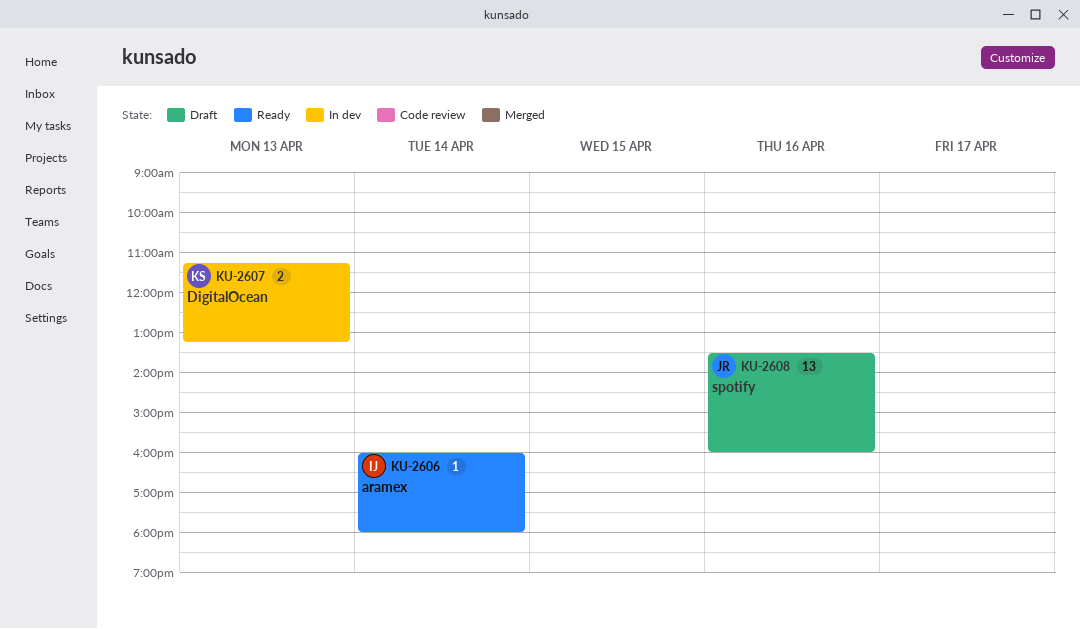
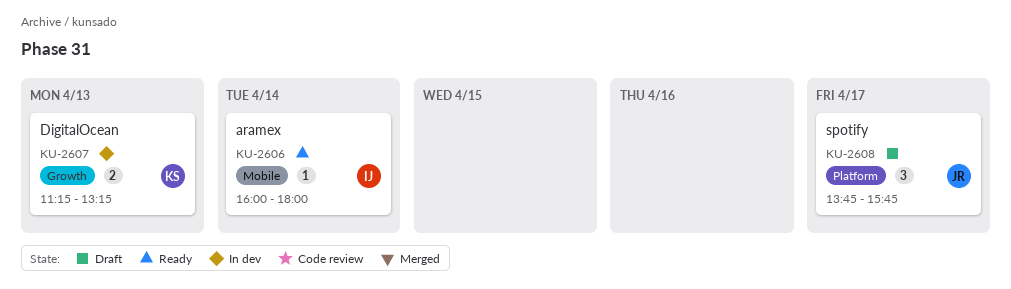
KU-2608, estimate: 13 -> 3
KU-2608, day: Apr 16 -> Apr 17
KU-2608, begins: 13:30 -> 13:45
KU-2608, ends: 16:00 -> 15:45

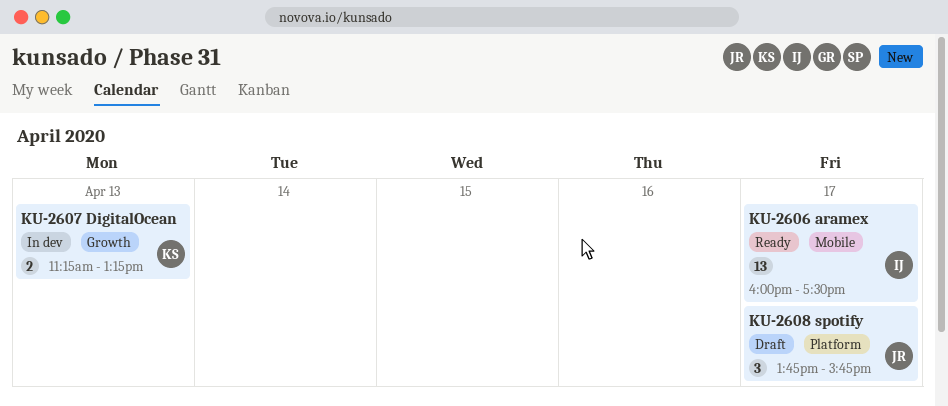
KU-2606, estimate: 1 -> 13
KU-2606, day: Apr 14 -> Apr 17
KU-2606, ends: 18:00 -> 17:30

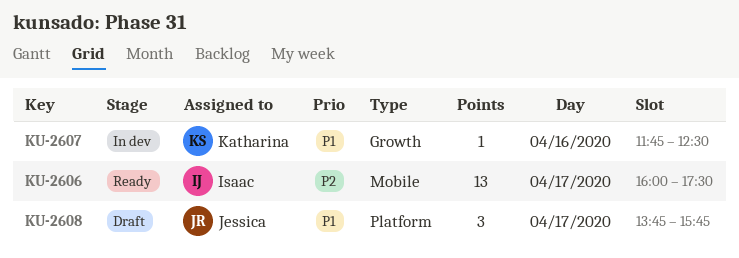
KU-2607, estimate: 2 -> 1
KU-2607, day: Apr 13 -> Apr 16
KU-2607, begins: 11:15 -> 11:45
KU-2607, ends: 13:15 -> 12:30

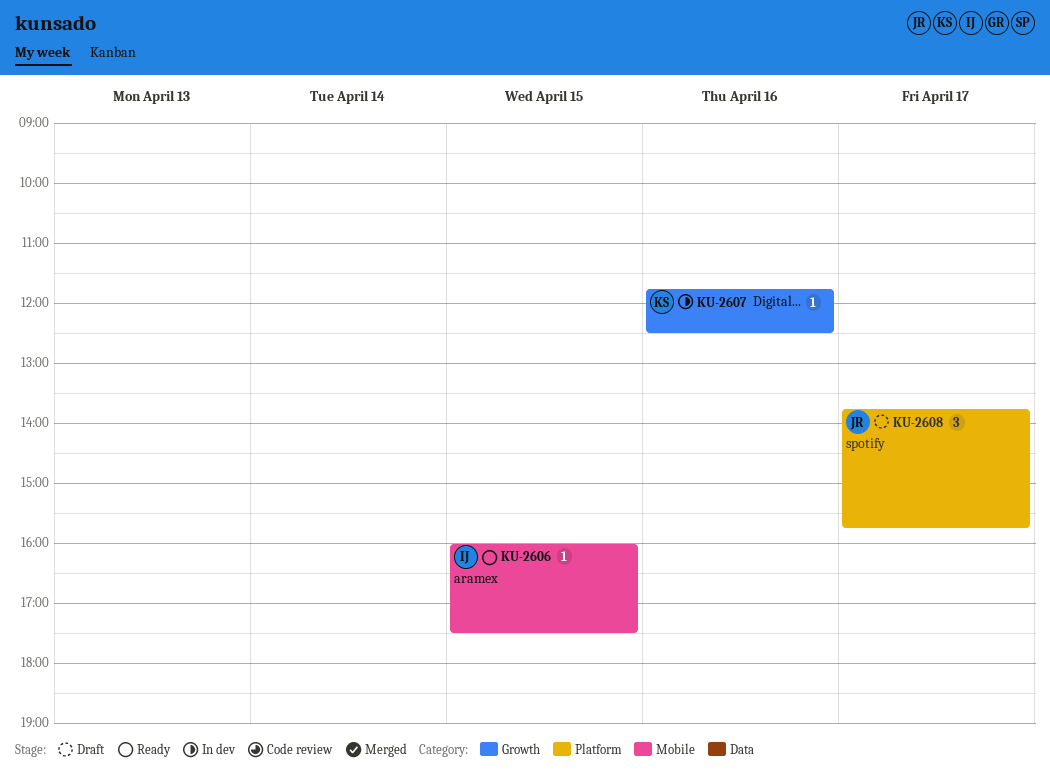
KU-2606, estimate: 13 -> 1
KU-2606, day: Apr 17 -> Apr 15

